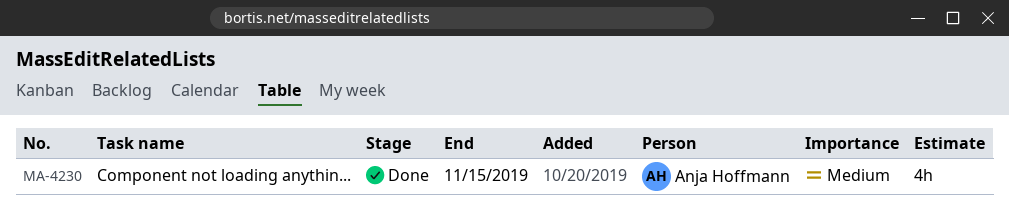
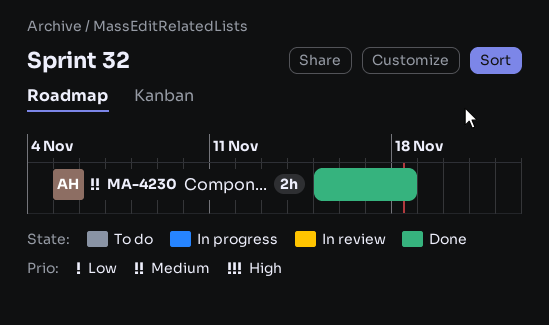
MA-4230, estimate: 4h -> 2h
MA-4230, due: Nov 15 -> Nov 18

